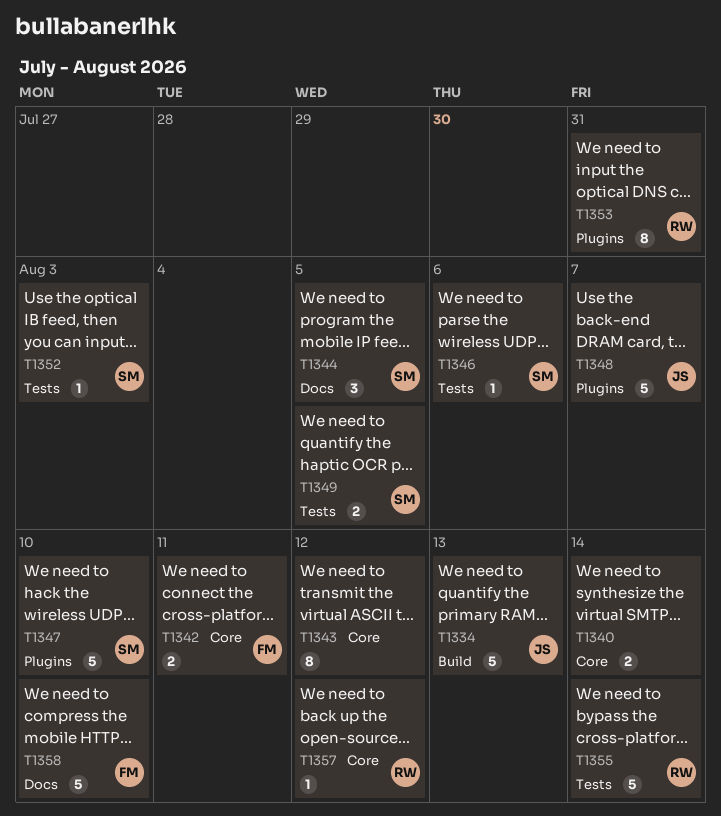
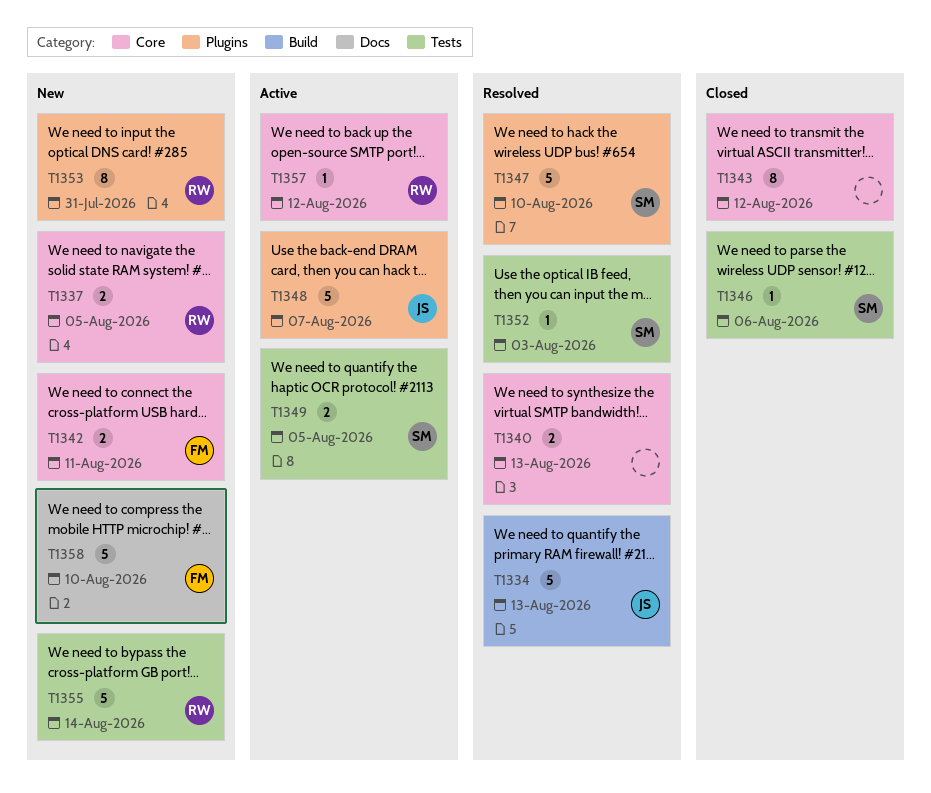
T1337: none -> present
T1340, due: Aug 14 -> Aug 13
T1344: present -> none

